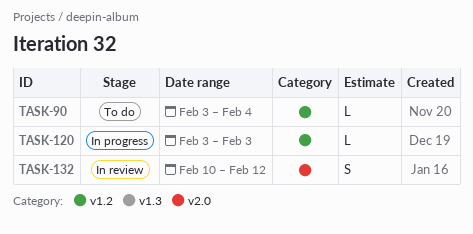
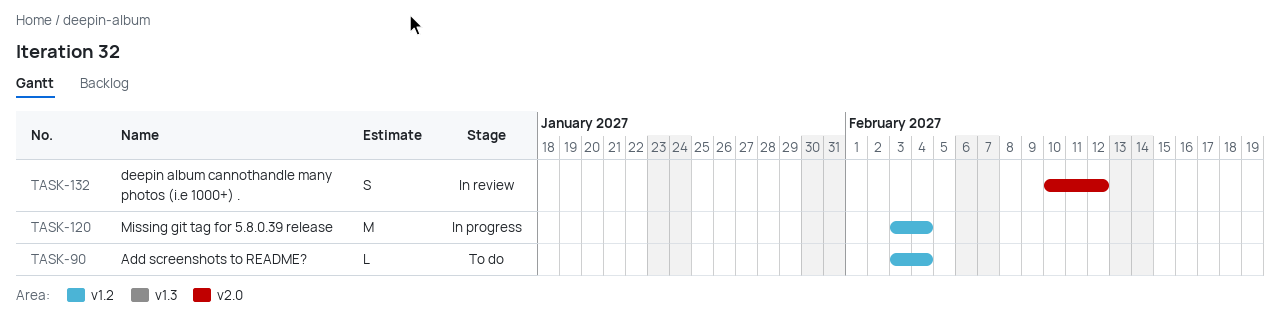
TASK-120, estimate: L -> M
TASK-120, due: Feb 3 -> Feb 4

